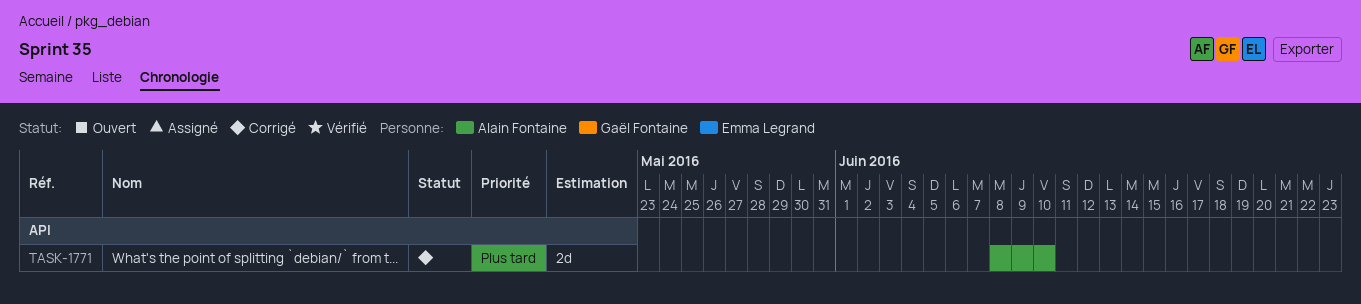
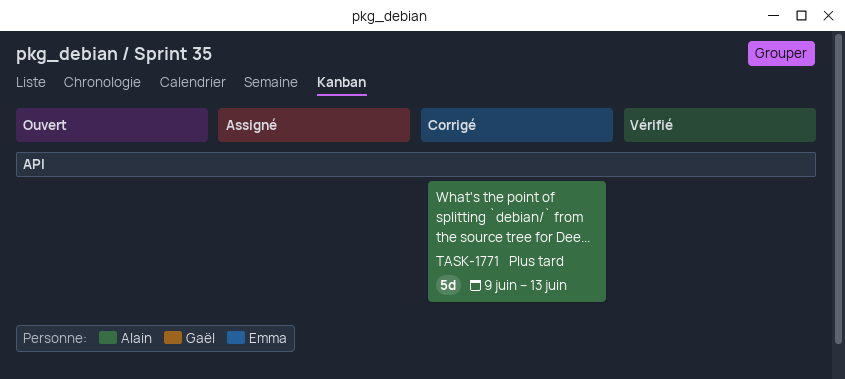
TASK-1771, estimate: 2d -> 5d
TASK-1771, start: Jun 8 -> Jun 9
TASK-1771, due: Jun 10 -> Jun 13

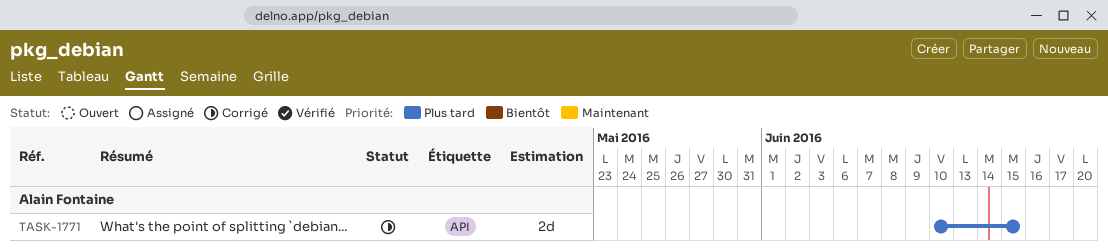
TASK-1771, estimate: 5d -> 2d
TASK-1771, start: Jun 9 -> Jun 10
TASK-1771, due: Jun 13 -> Jun 15

